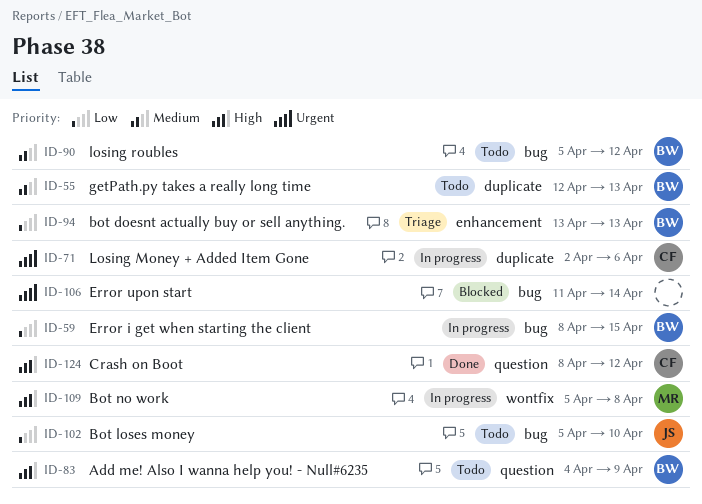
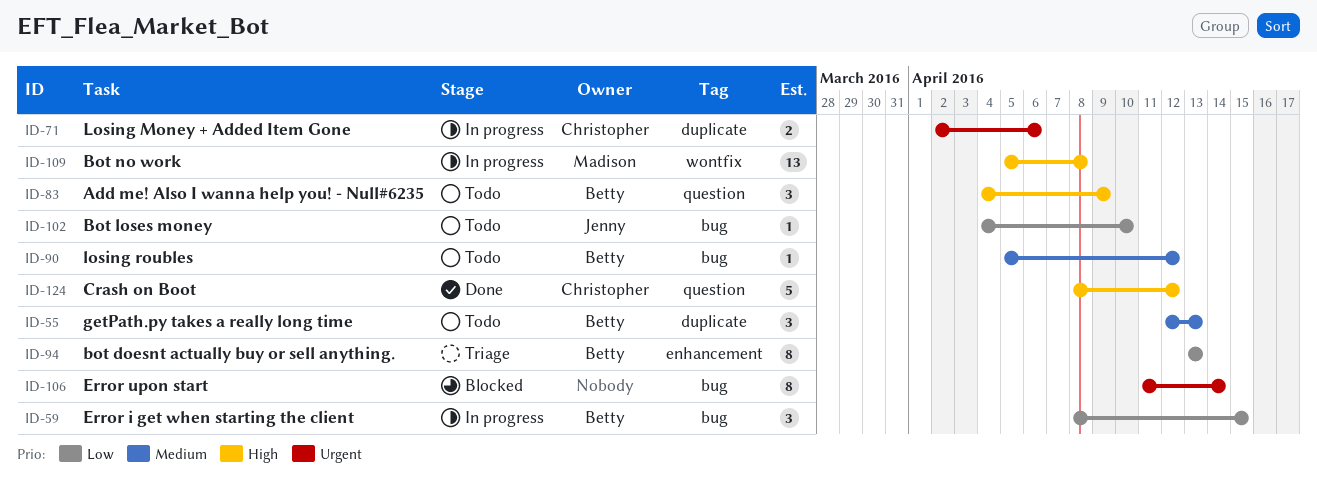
ID-102, start: Apr 5 -> Apr 4

